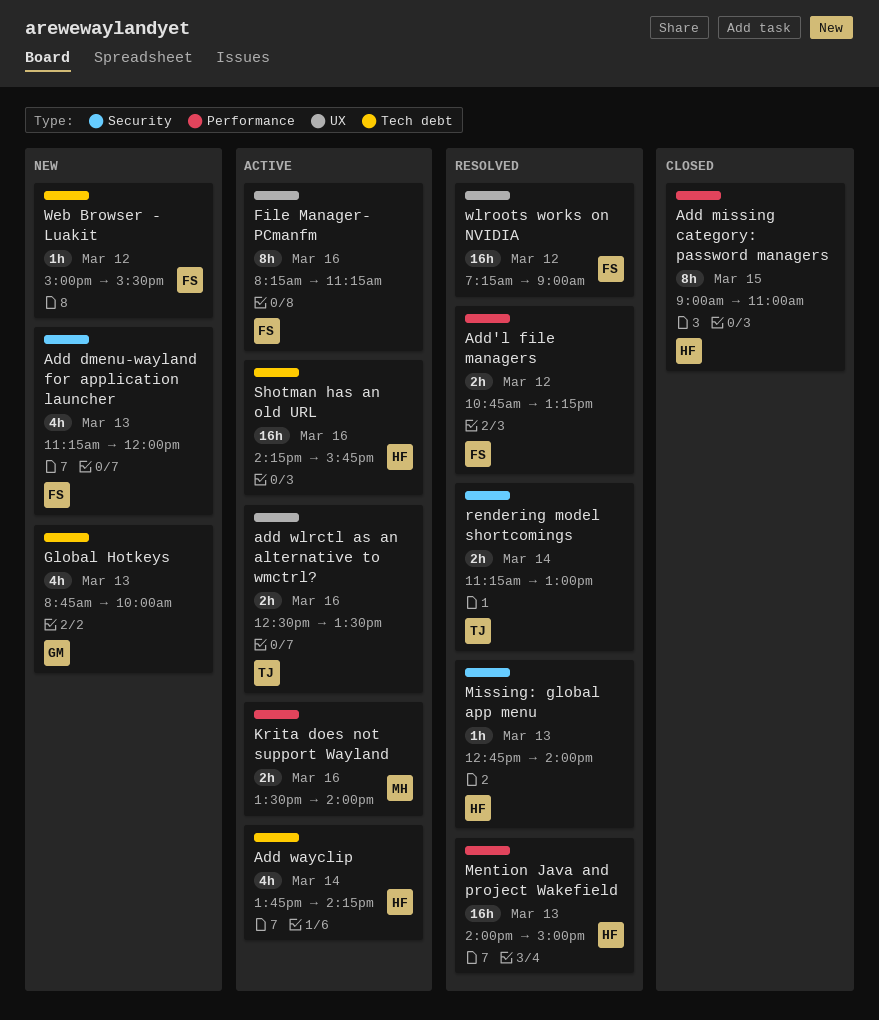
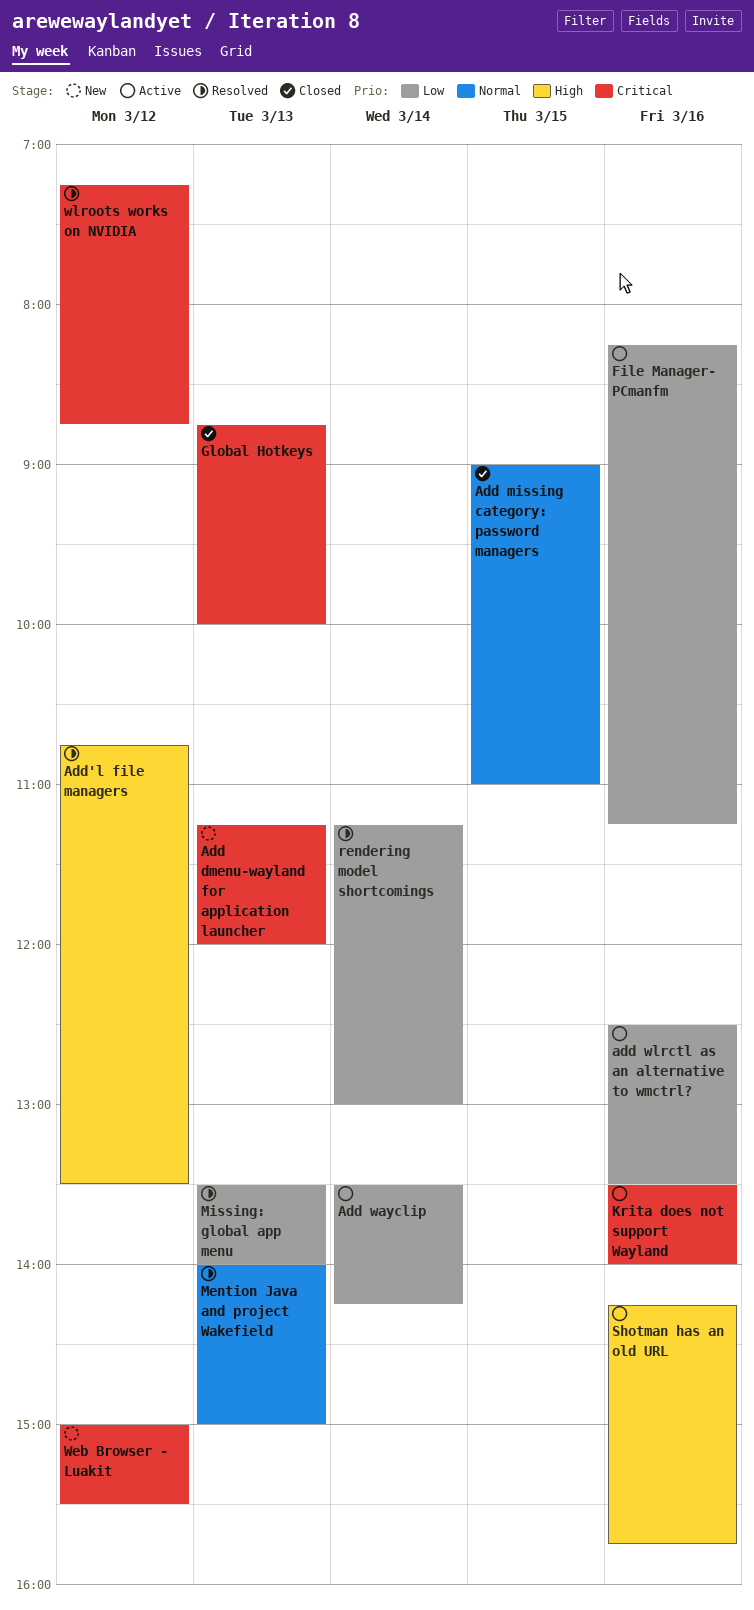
Add wayclip, begins: 13:45 -> 13:30
Add'l file managers, ends: 13:15 -> 13:30
Global Hotkeys, status: New -> Closed
Missing: global app menu, begins: 12:45 -> 13:30
wlroots works on NVIDIA, ends: 09:00 -> 08:45

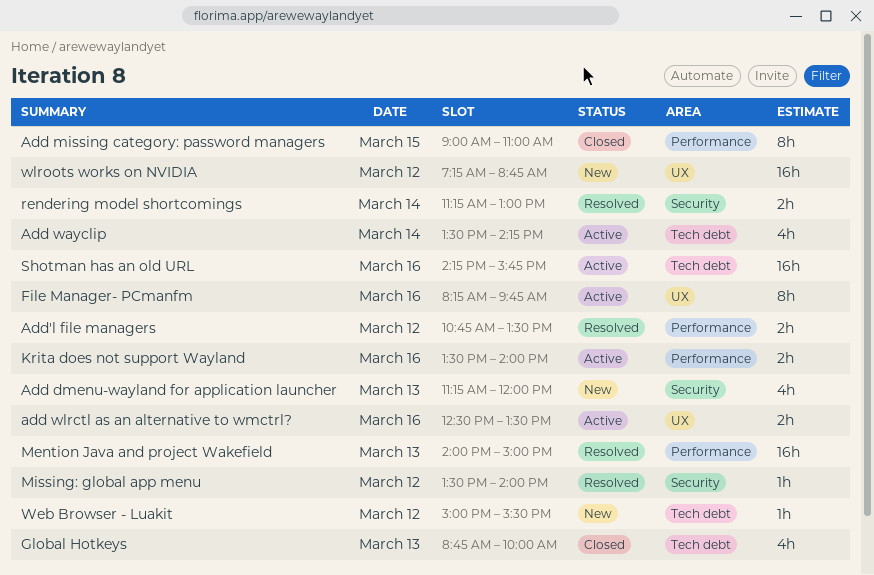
File Manager- PCmanfm, ends: 11:15 -> 09:45
Missing: global app menu, day: Mar 13 -> Mar 12
wlroots works on NVIDIA, status: Resolved -> New

